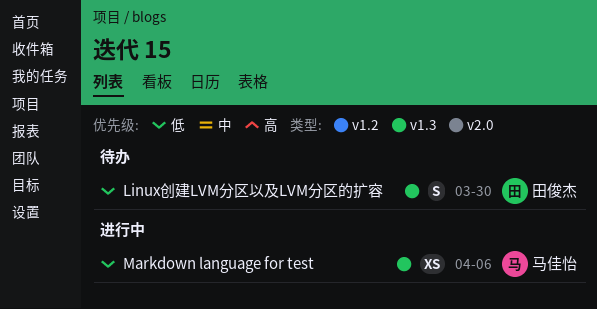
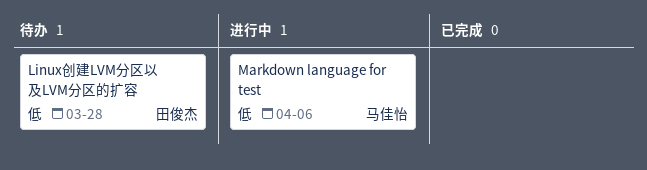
Linux创建LVM分区以及LVM分区的扩容, due: Mar 30 -> Mar 28

